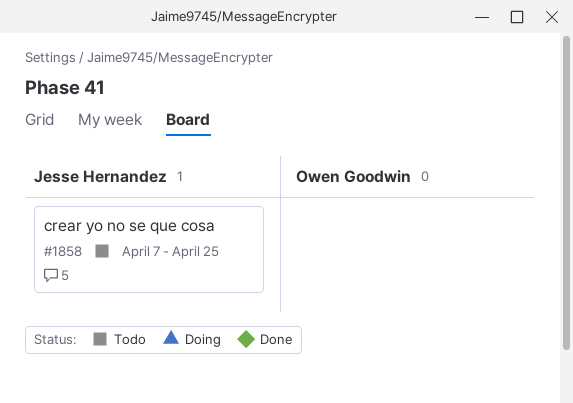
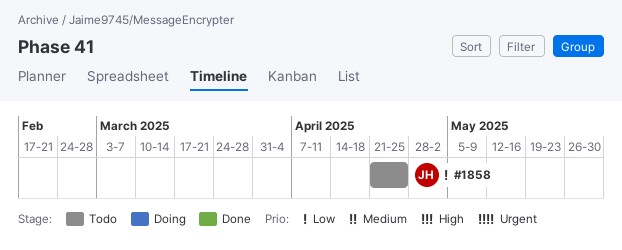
#1858, start: Apr 7 -> Apr 21

